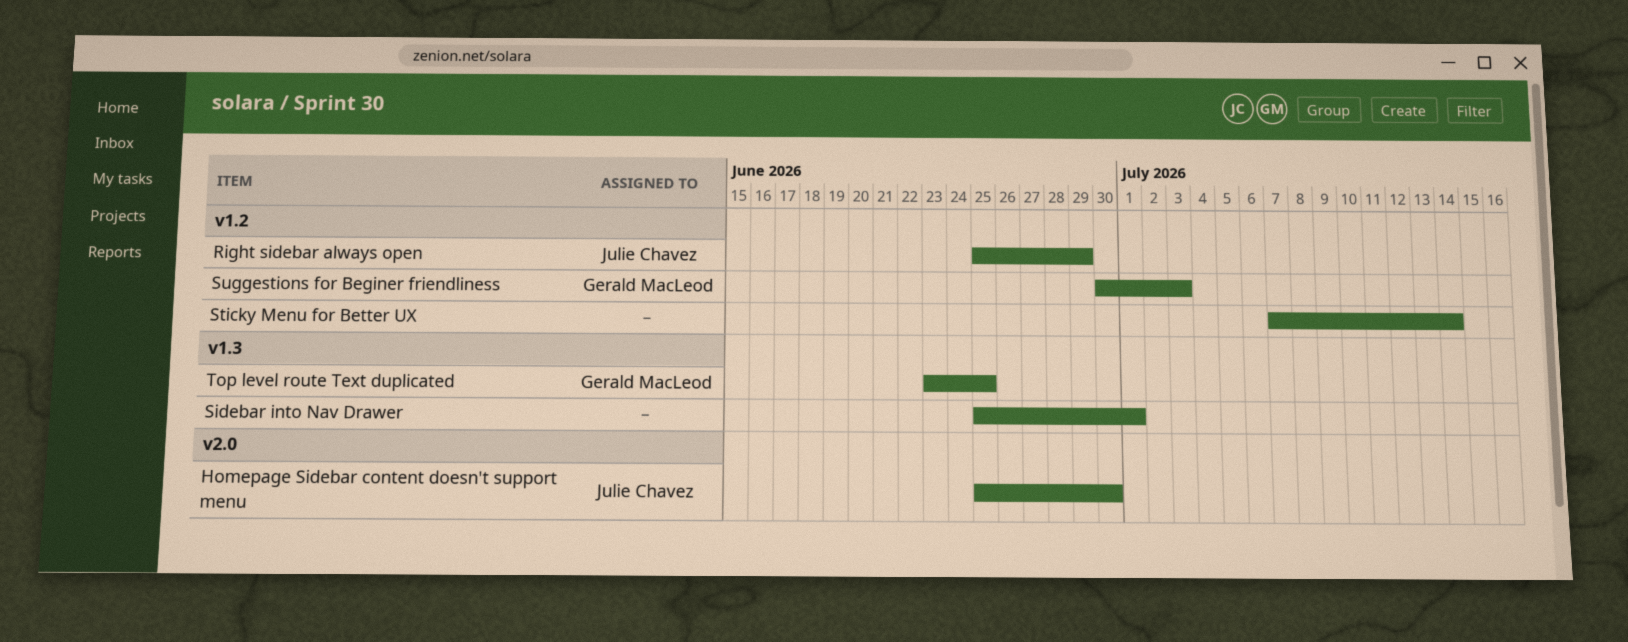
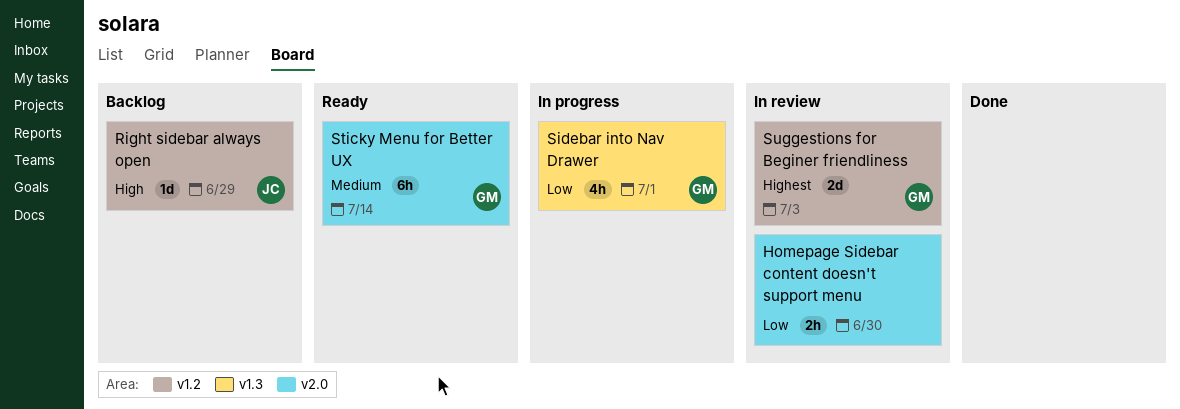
Homepage Sidebar content doesn't support menu, owner: Julie Chavez -> none
Sidebar into Nav Drawer, owner: none -> Gerald MacLeod
Sticky Menu for Better UX, owner: none -> Gerald MacLeod
Sticky Menu for Better UX, label: v1.2 -> v2.0
Top level route Text duplicated: present -> none

